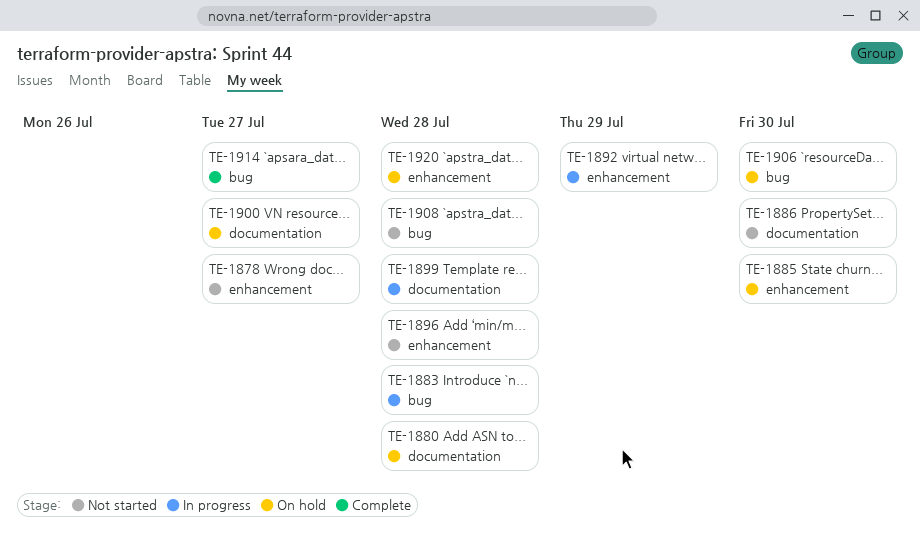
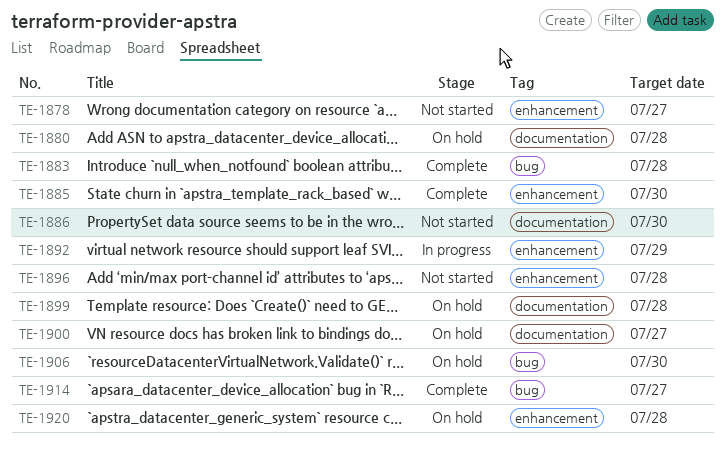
TE-1883, status: In progress -> Complete
TE-1885, status: On hold -> Complete
TE-1899, status: In progress -> On hold
TE-1908: present -> none

